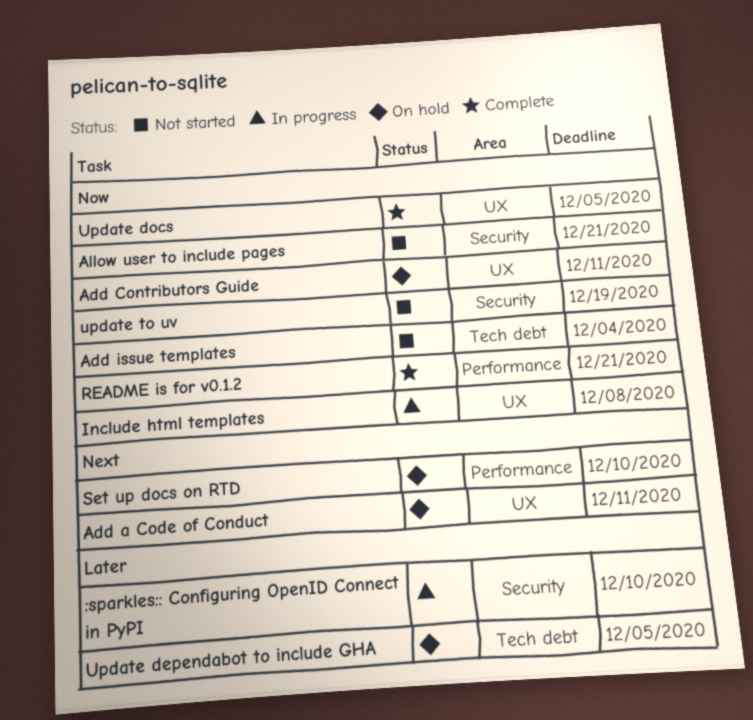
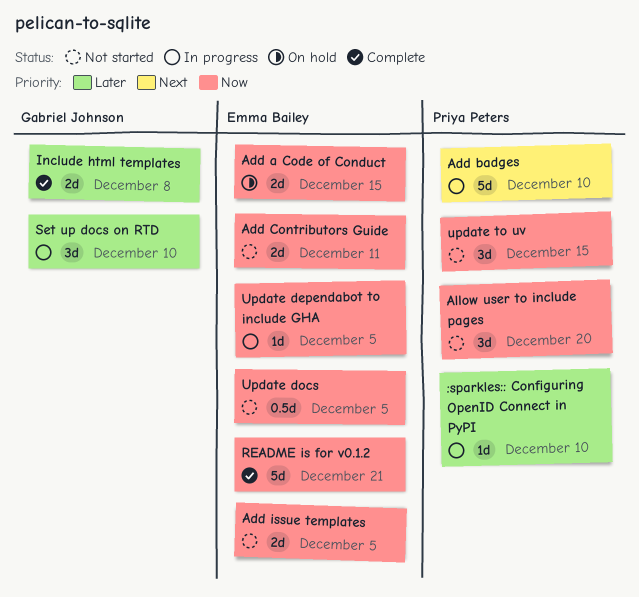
Add a Code of Conduct, priority: Next -> Now
Add a Code of Conduct, due: Dec 11 -> Dec 15
Add badges: none -> present
Add Contributors Guide, status: On hold -> Not started
Add issue templates, due: Dec 4 -> Dec 5
Allow user to include pages, due: Dec 21 -> Dec 20
Include html templates, status: In progress -> Complete
Include html templates, priority: Now -> Later
Set up docs on RTD, status: On hold -> In progress
Set up docs on RTD, priority: Next -> Later
Update dependabot to include GHA, status: On hold -> In progress
Update dependabot to include GHA, priority: Later -> Now
Update docs, status: Complete -> Not started
update to uv, due: Dec 19 -> Dec 15

